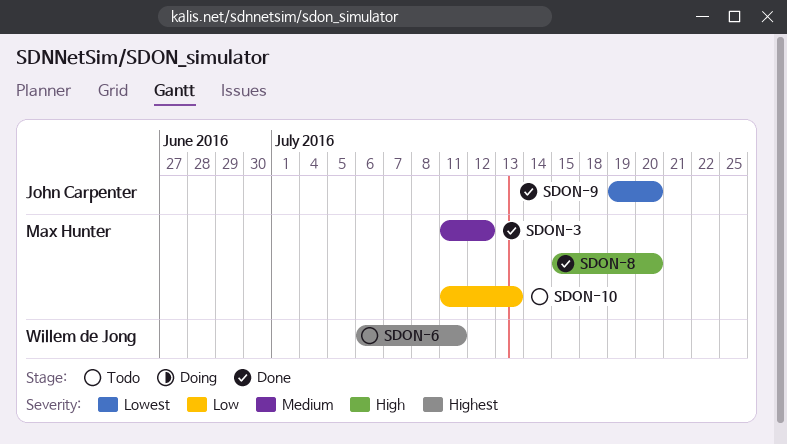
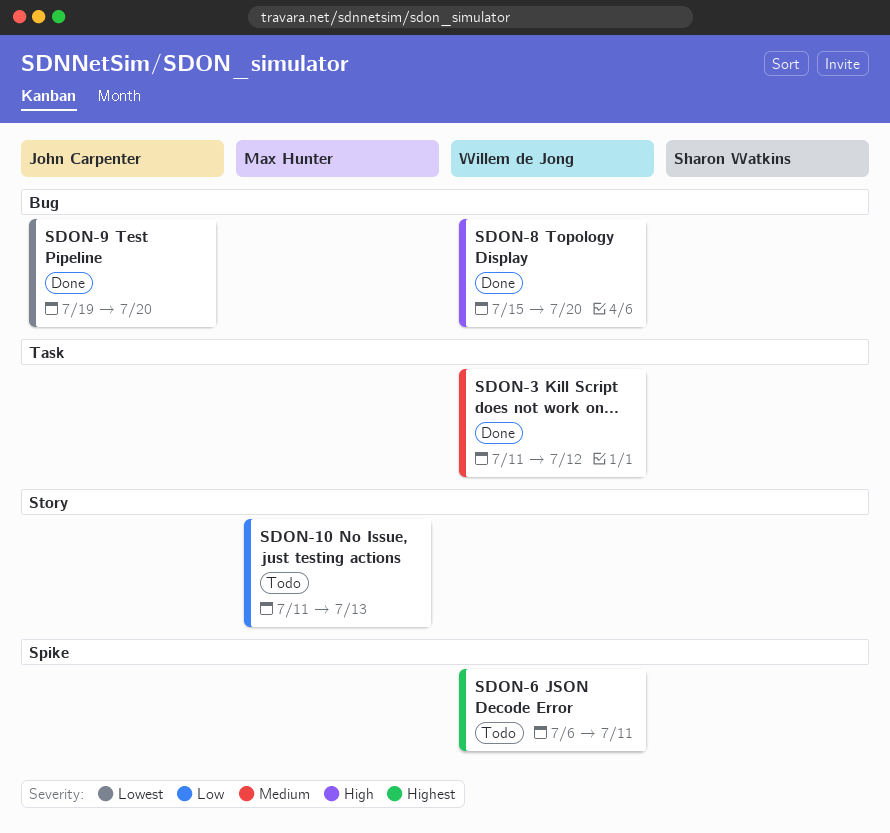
SDON-3, owner: Max Hunter -> Willem de Jong
SDON-8, owner: Max Hunter -> Willem de Jong

